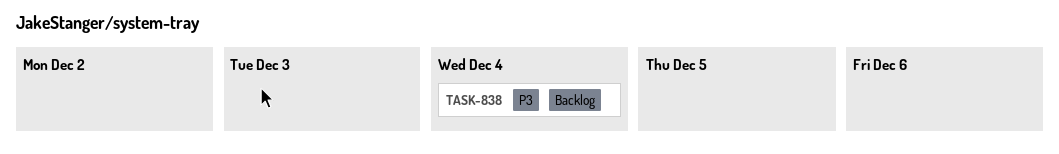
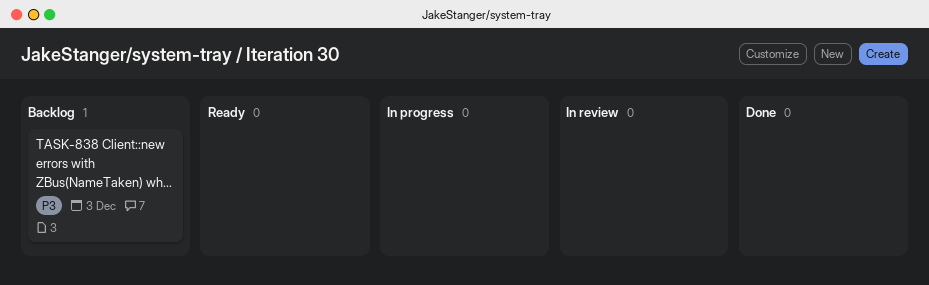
TASK-838, due: Dec 4 -> Dec 3

